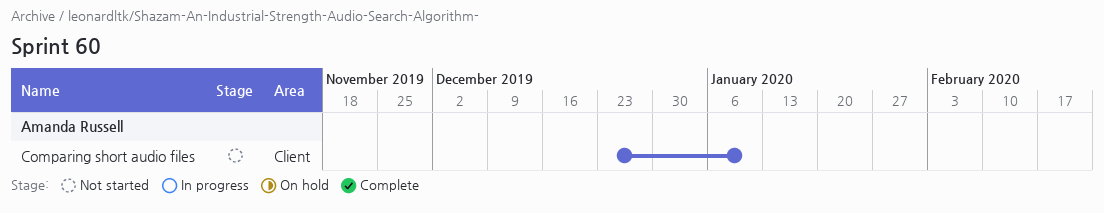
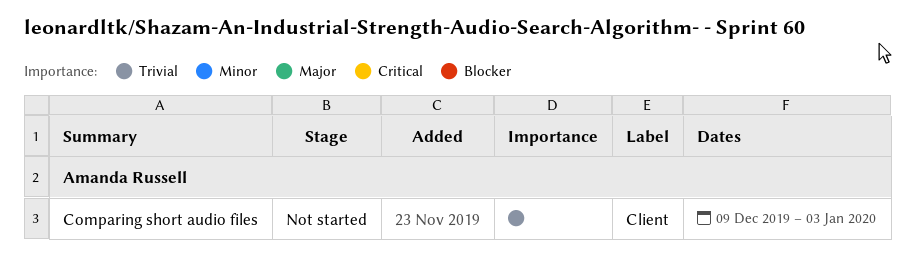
Comparing short audio files, start: Dec 23 -> Dec 9
Comparing short audio files, due: Jan 10 -> Jan 3

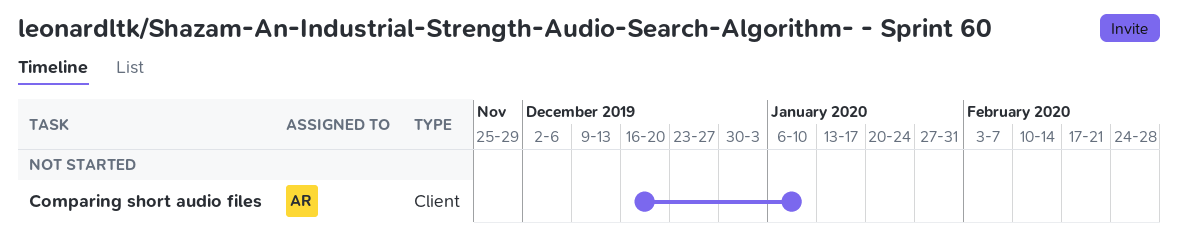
Comparing short audio files, start: Dec 9 -> Dec 16
Comparing short audio files, due: Jan 3 -> Jan 10

